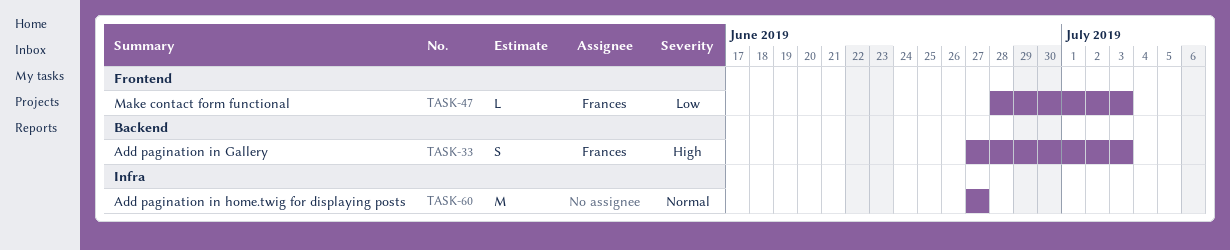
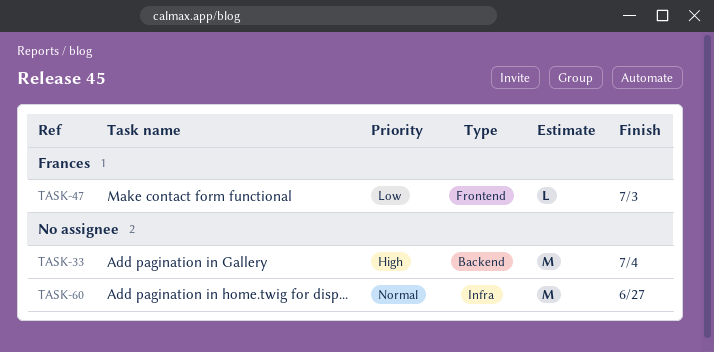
TASK-33, owner: Frances -> none
TASK-33, estimate: S -> M
TASK-33, due: Jul 3 -> Jul 4

